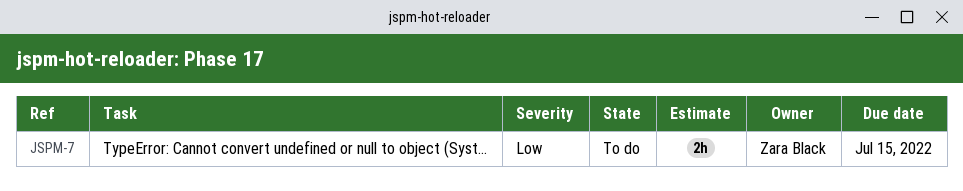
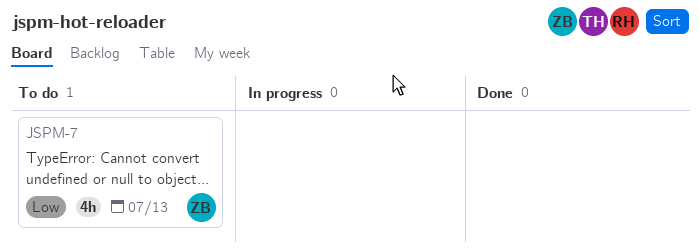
JSPM-7, estimate: 2h -> 4h
JSPM-7, due: Jul 15 -> Jul 13

